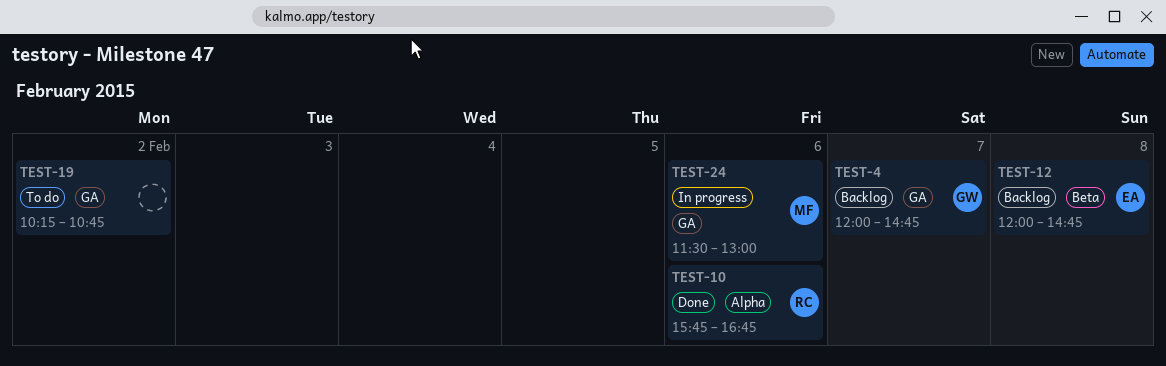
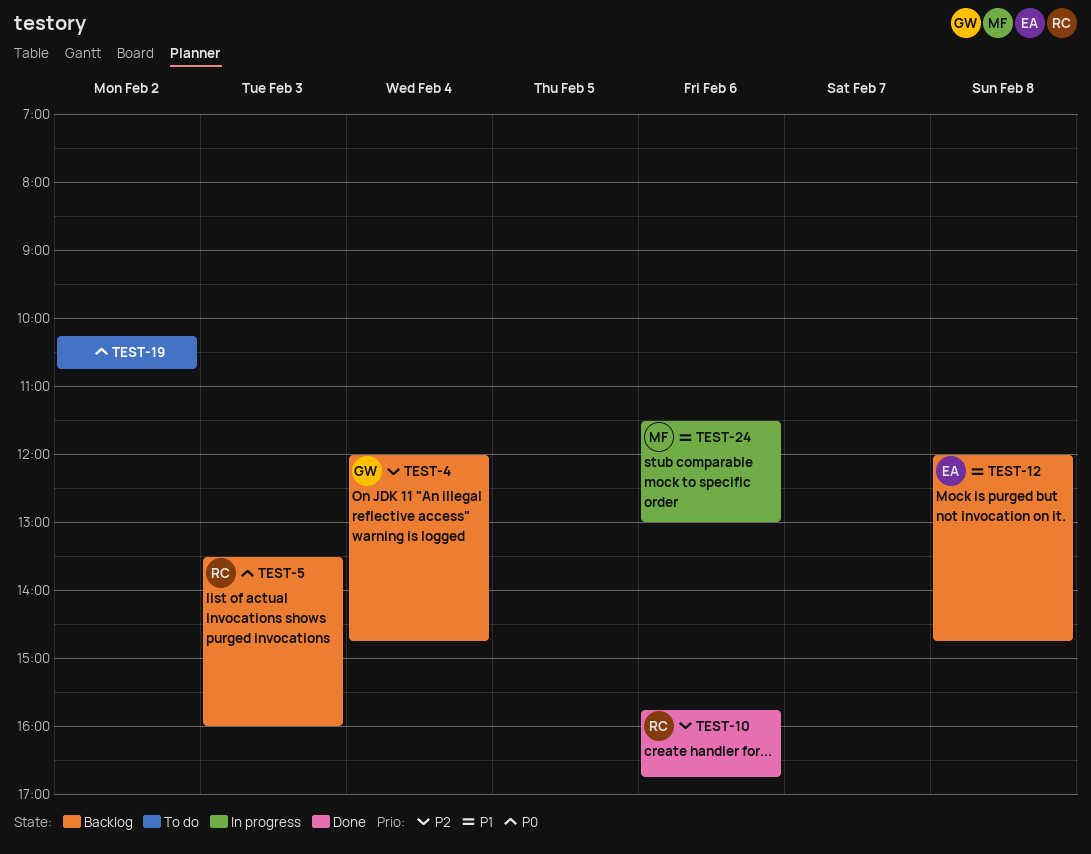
TEST-4, day: Feb 7 -> Feb 4
TEST-5: none -> present

